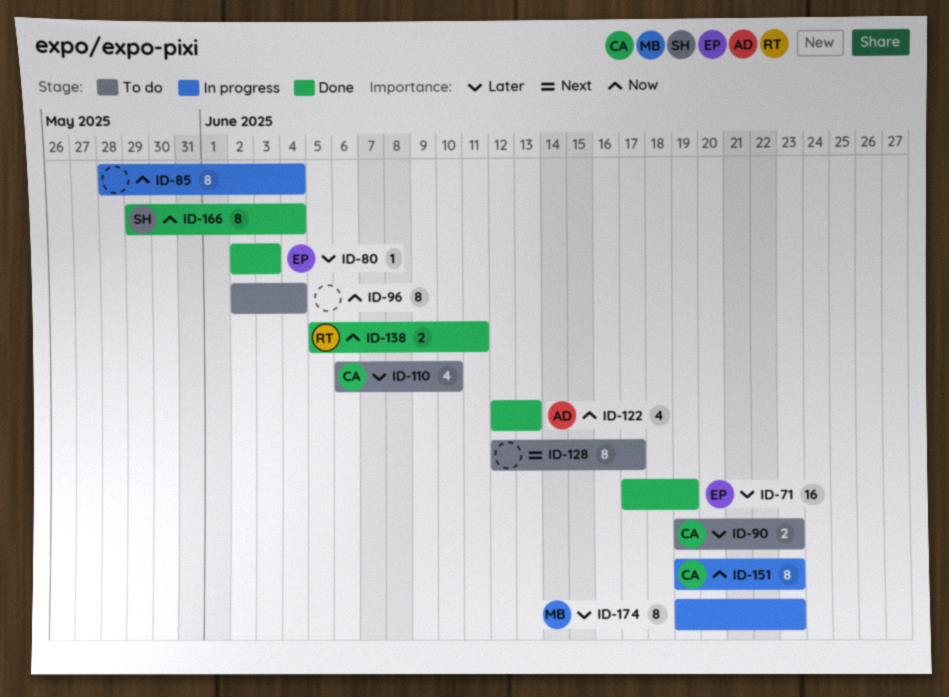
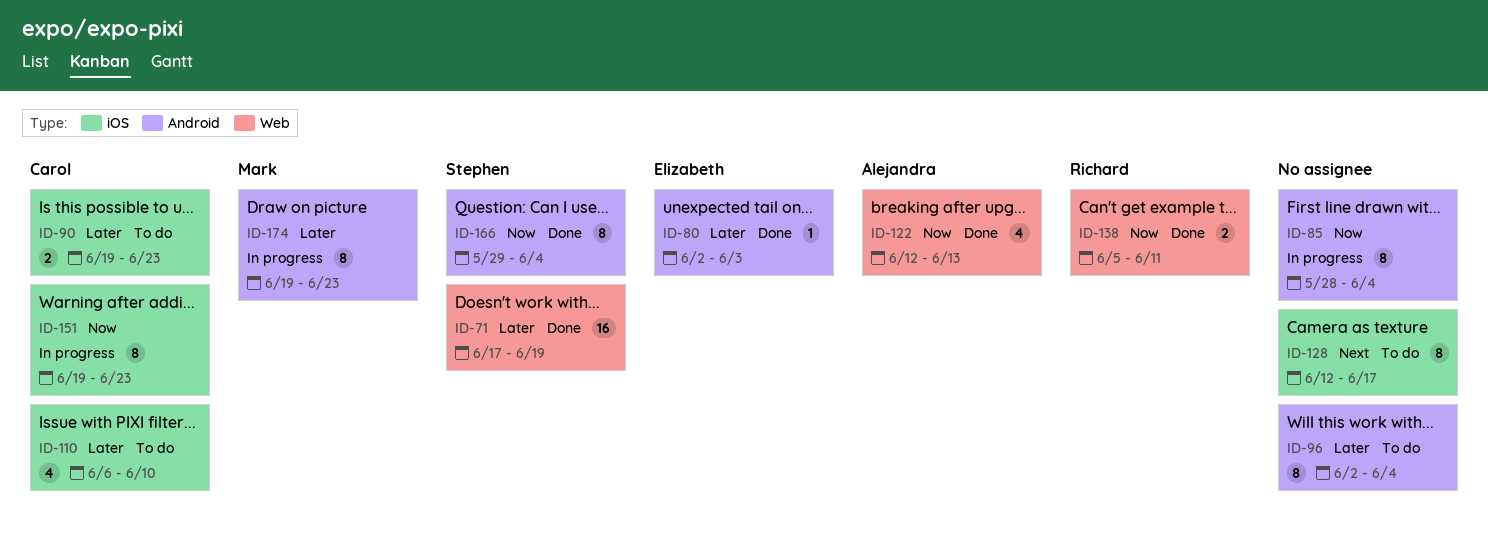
ID-71, owner: Elizabeth -> Stephen
ID-96, priority: Now -> Later

